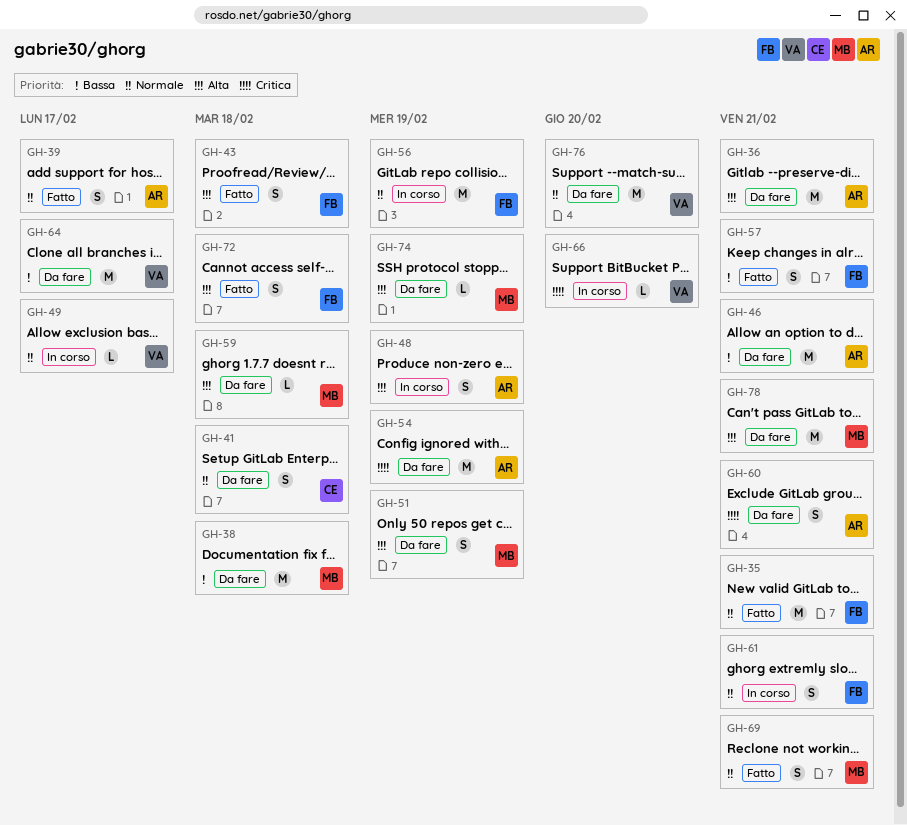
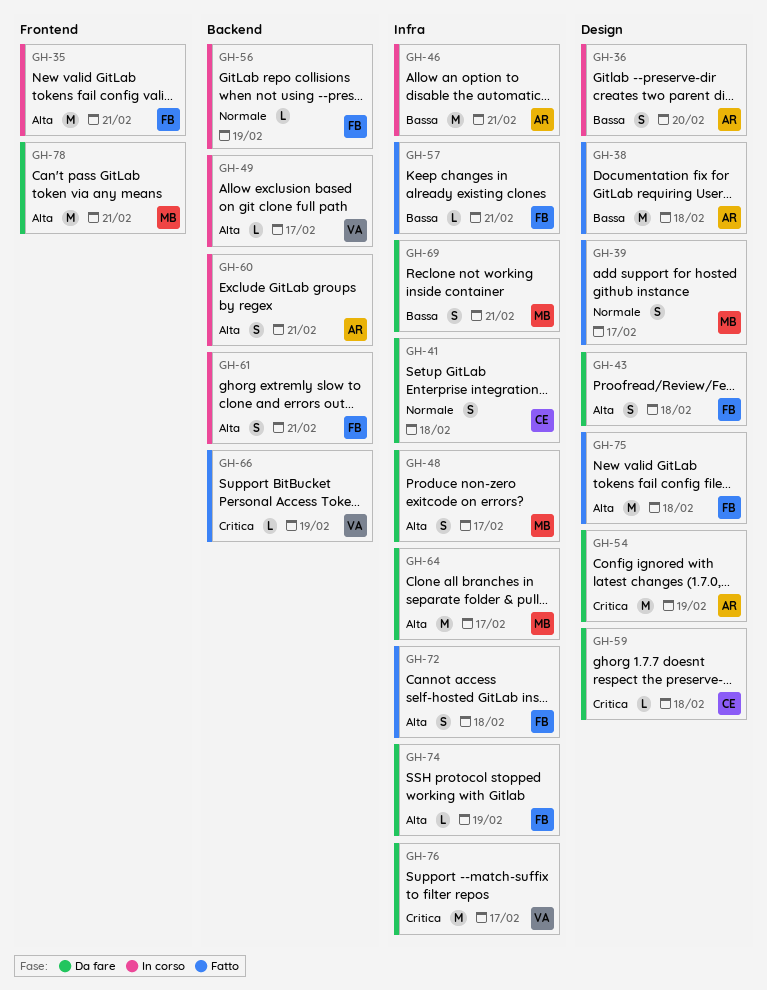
GH-35, status: Fatto -> In corso
GH-35, priority: Normale -> Alta
GH-36, status: Da fare -> In corso
GH-36, priority: Alta -> Bassa
GH-36, estimate: M -> S
GH-36, due: Feb 21 -> Feb 20
GH-38, status: Da fare -> Fatto
GH-38, owner: MB -> AR
GH-39, owner: AR -> MB
GH-43, status: Fatto -> Da fare
GH-46, status: Da fare -> In corso
GH-48, status: In corso -> Da fare
GH-48, owner: AR -> MB
GH-48, due: Feb 19 -> Feb 17
GH-49, priority: Normale -> Alta
GH-51: present -> none
GH-56, estimate: M -> L
GH-57, estimate: S -> L
GH-59, owner: MB -> CE
GH-59, priority: Alta -> Critica
GH-60, status: Da fare -> In corso
GH-60, priority: Critica -> Alta
GH-61, priority: Normale -> Alta
GH-64, owner: VA -> MB
GH-64, priority: Bassa -> Alta
GH-66, status: In corso -> Fatto
GH-66, due: Feb 20 -> Feb 19
GH-69, status: Fatto -> Da fare
GH-69, priority: Normale -> Bassa
GH-74, owner: MB -> FB
GH-75: none -> present
GH-76, priority: Normale -> Critica
GH-76, due: Feb 20 -> Feb 17

